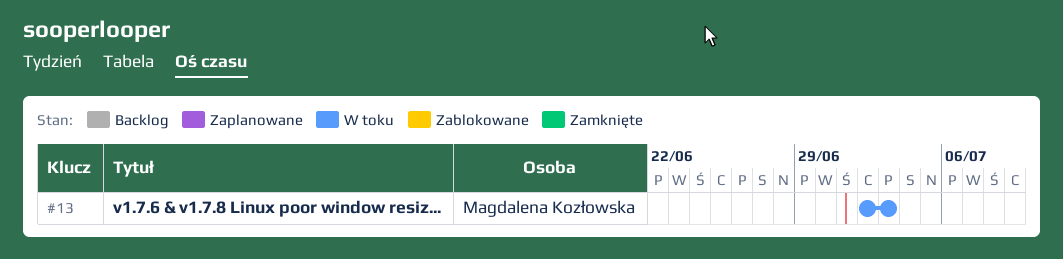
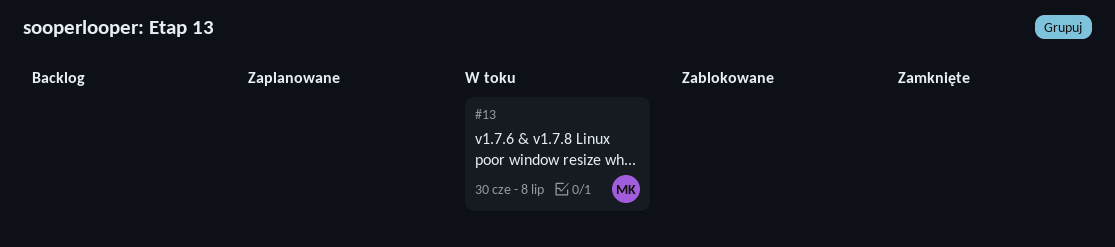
#13, start: Jul 2 -> Jun 30
#13, due: Jul 3 -> Jul 8

